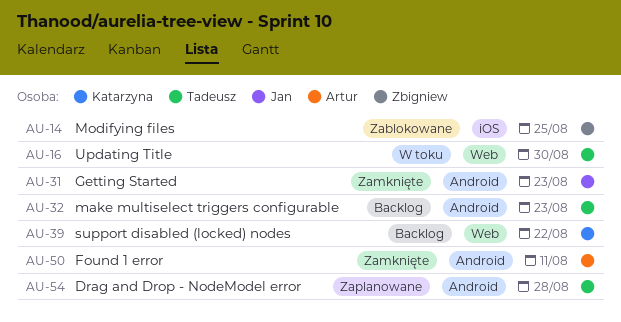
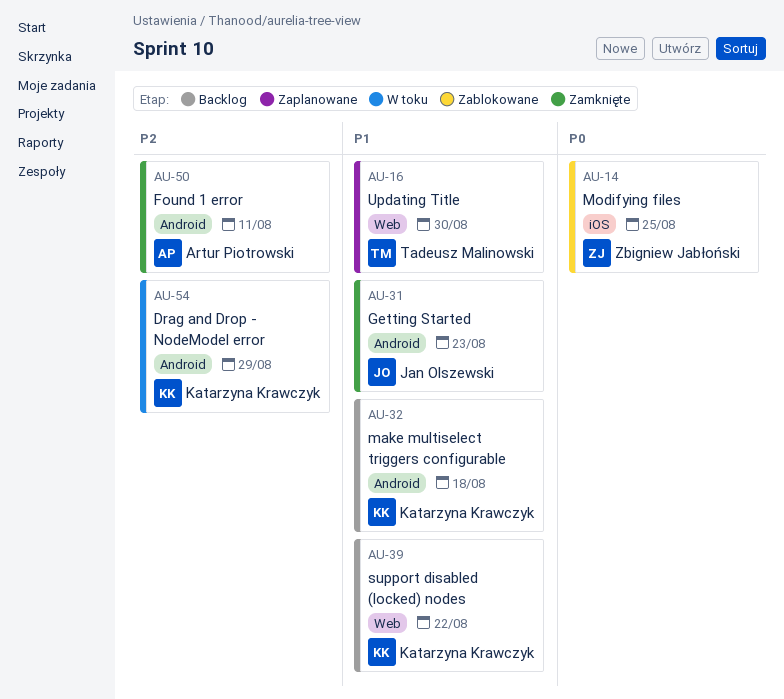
AU-16, status: W toku -> Zaplanowane
AU-32, owner: Tadeusz Malinowski -> Katarzyna Krawczyk
AU-32, due: Aug 23 -> Aug 18
AU-54, status: Zaplanowane -> W toku
AU-54, owner: Tadeusz Malinowski -> Katarzyna Krawczyk
AU-54, due: Aug 28 -> Aug 29

